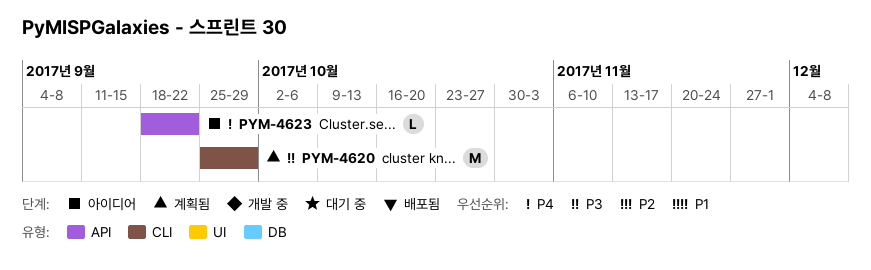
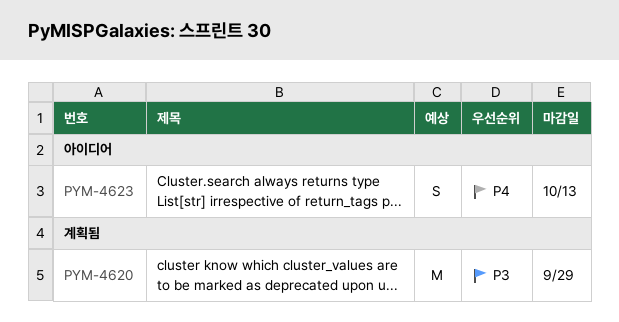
PYM-4623, estimate: L -> S
PYM-4623, due: Sep 22 -> Oct 13

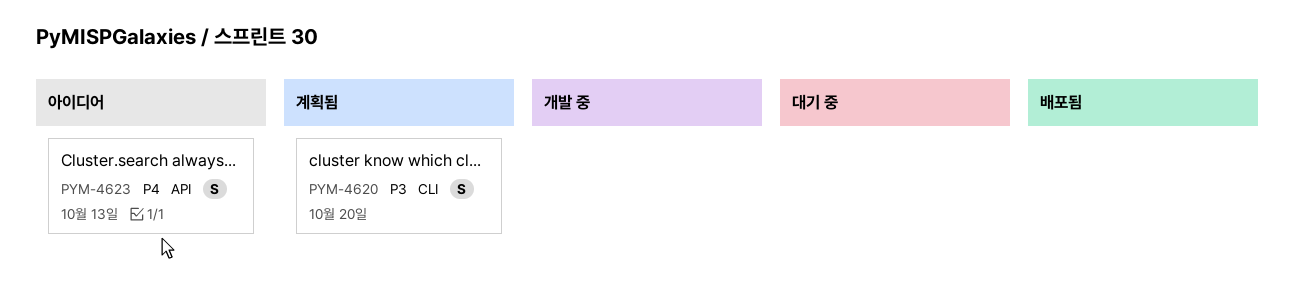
PYM-4620, estimate: M -> S
PYM-4620, due: Sep 29 -> Oct 20

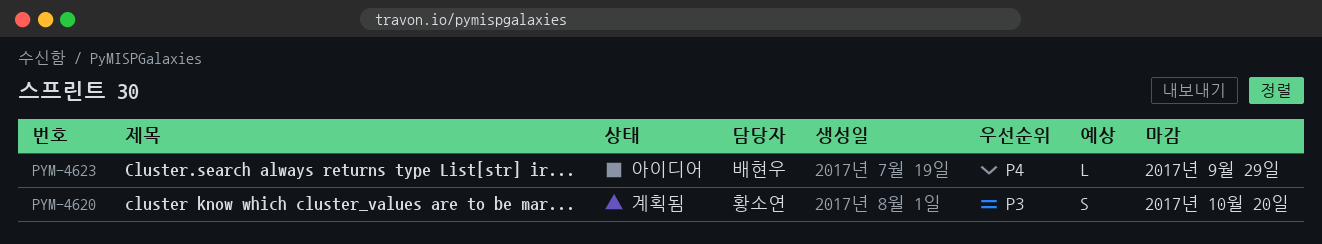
PYM-4623, estimate: S -> L
PYM-4623, due: Oct 13 -> Sep 29

